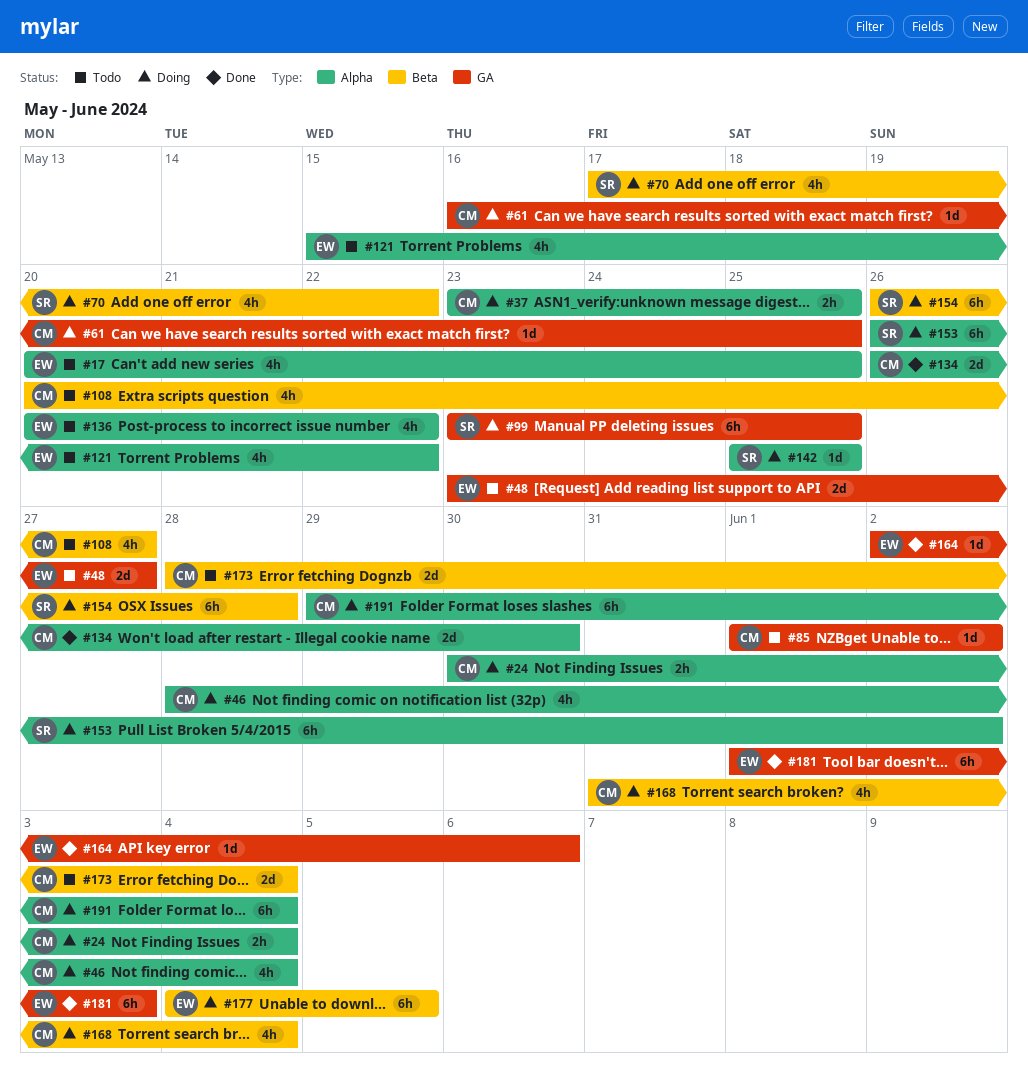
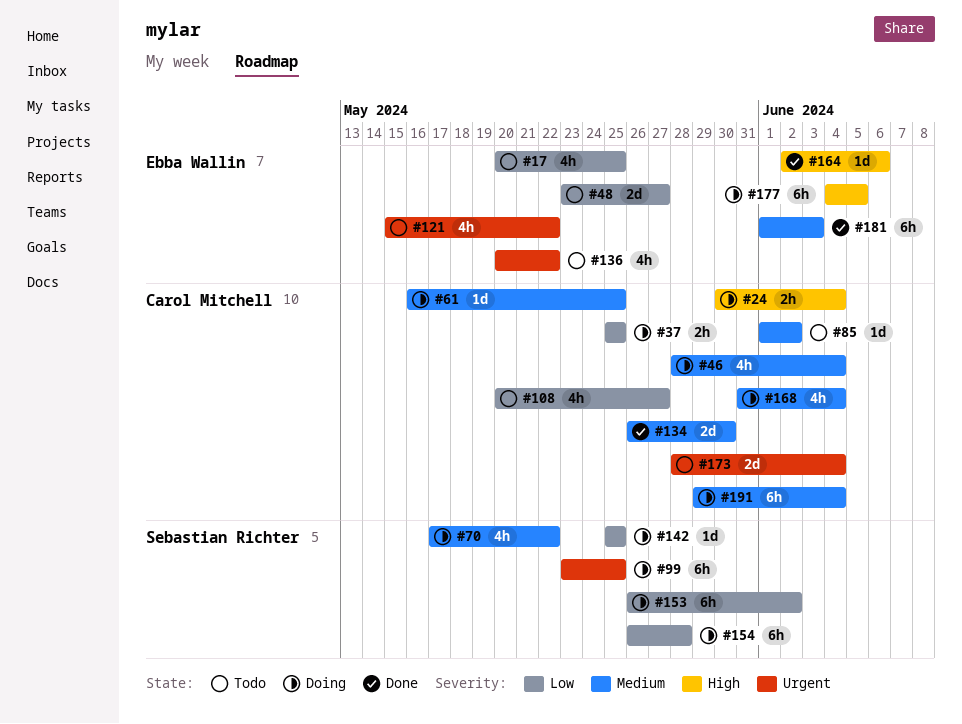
#37, start: May 23 -> May 25

